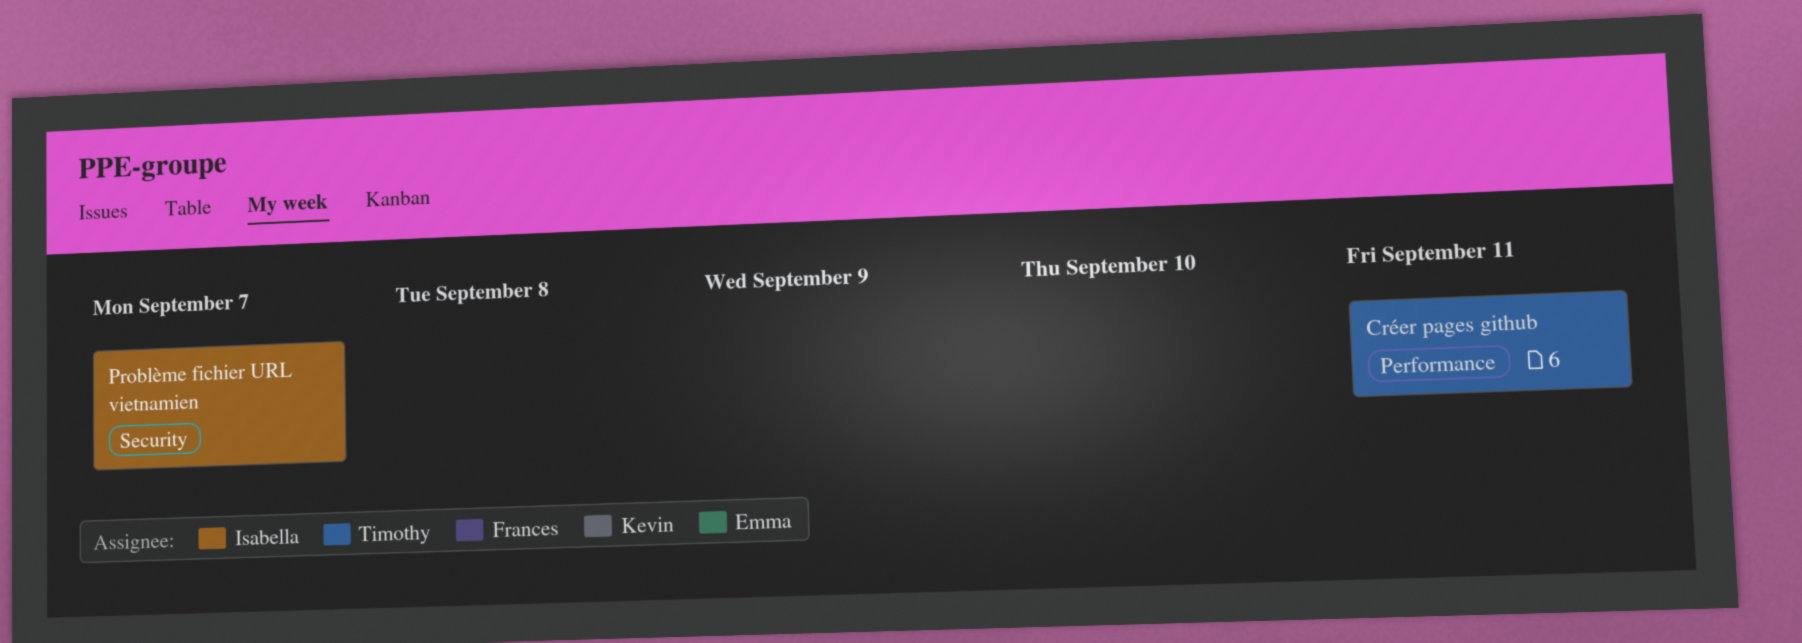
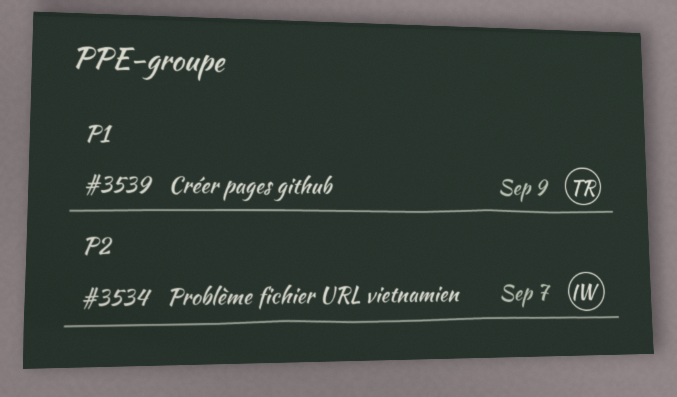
Créer pages github, due: Sep 11 -> Sep 9

